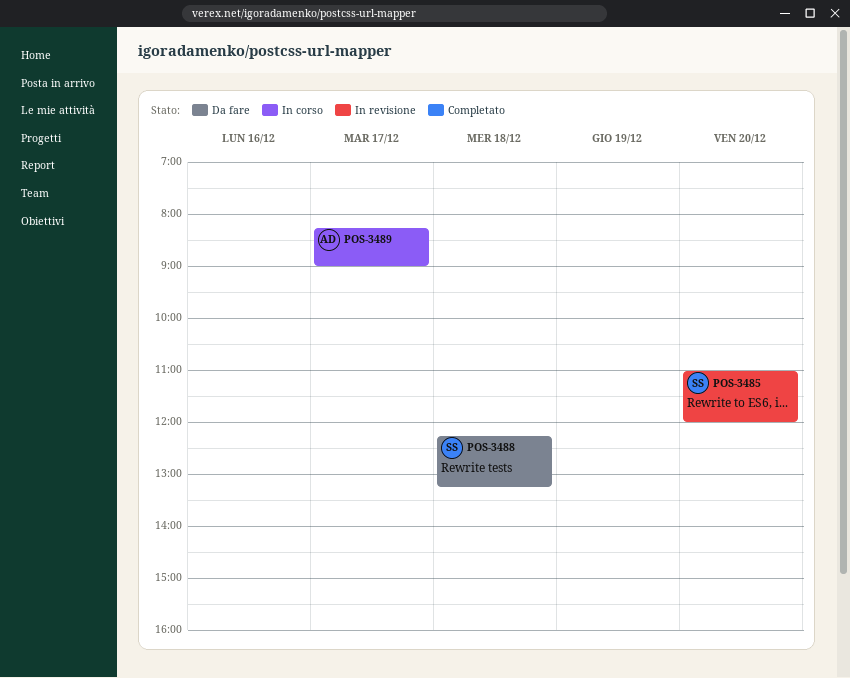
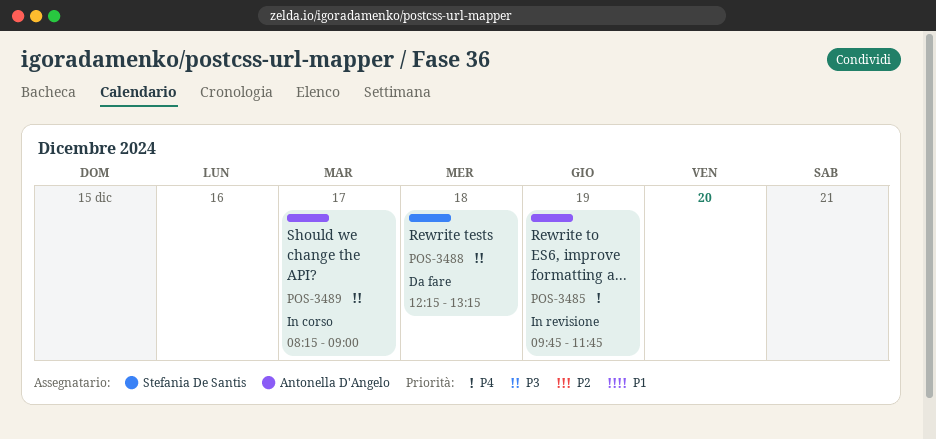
POS-3485, owner: Stefania De Santis -> Antonella D'Angelo
POS-3485, day: Dec 20 -> Dec 19
POS-3485, begins: 11:00 -> 09:45
POS-3485, ends: 12:00 -> 11:45

